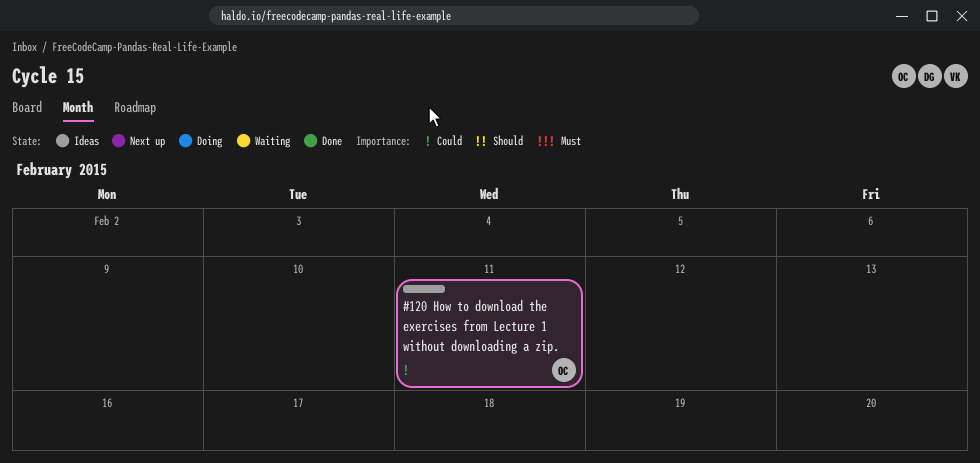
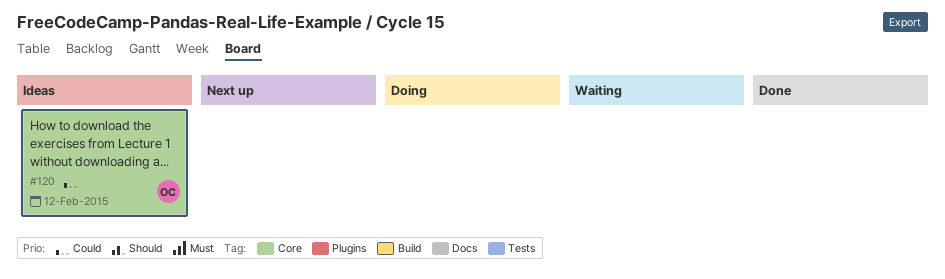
#120, due: Feb 11 -> Feb 12

